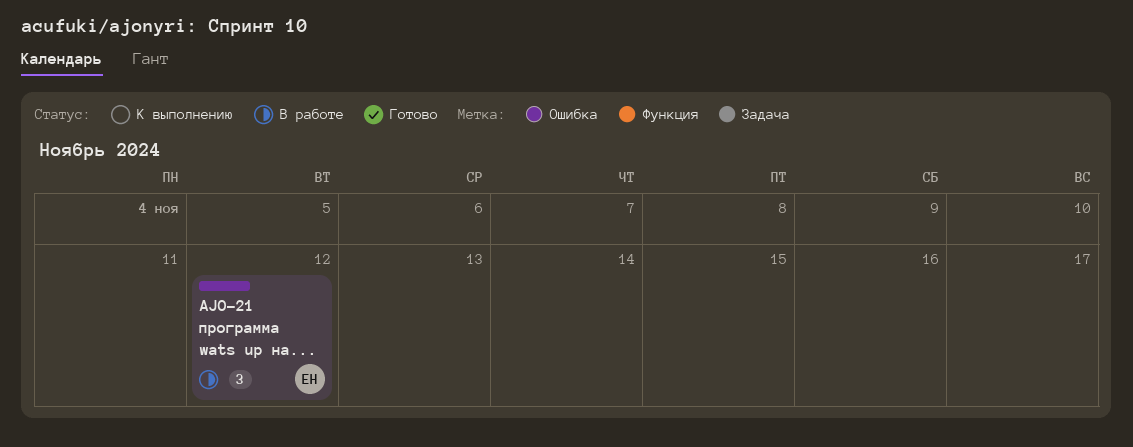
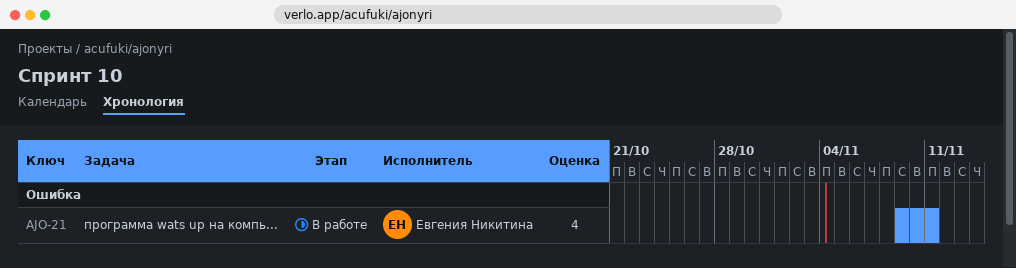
AJO-21, estimate: 3 -> 4
AJO-21, due: Nov 12 -> Nov 11

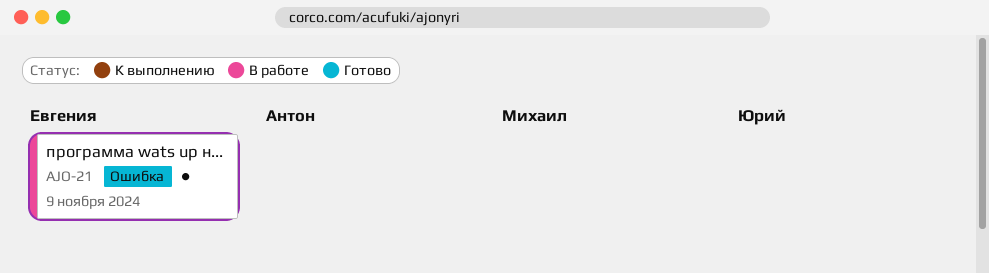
AJO-21, estimate: 4 -> 1
AJO-21, due: Nov 11 -> Nov 9

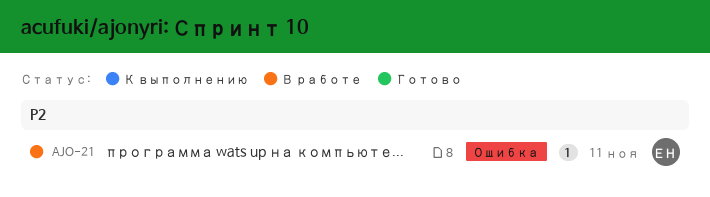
AJO-21, due: Nov 9 -> Nov 11

